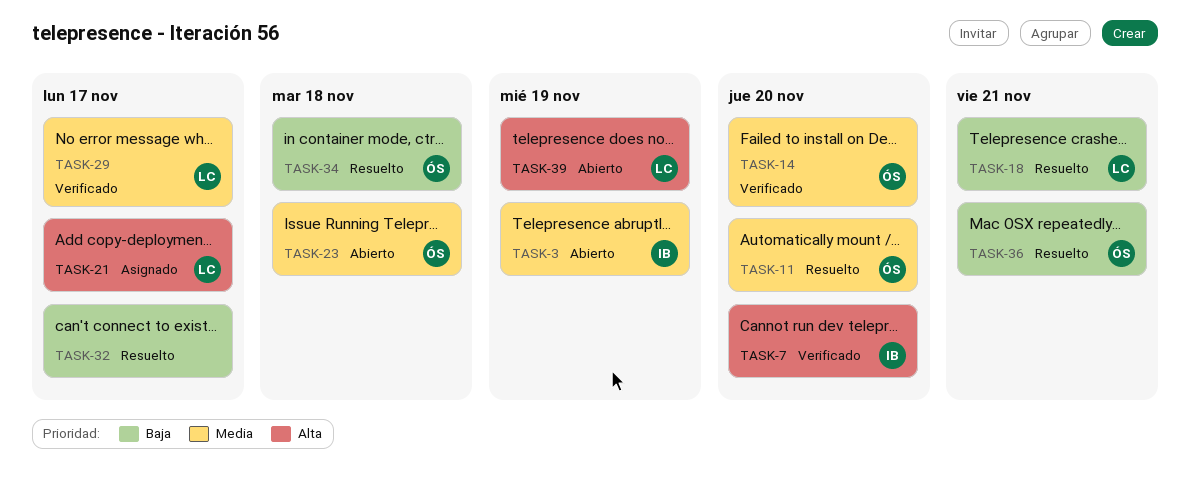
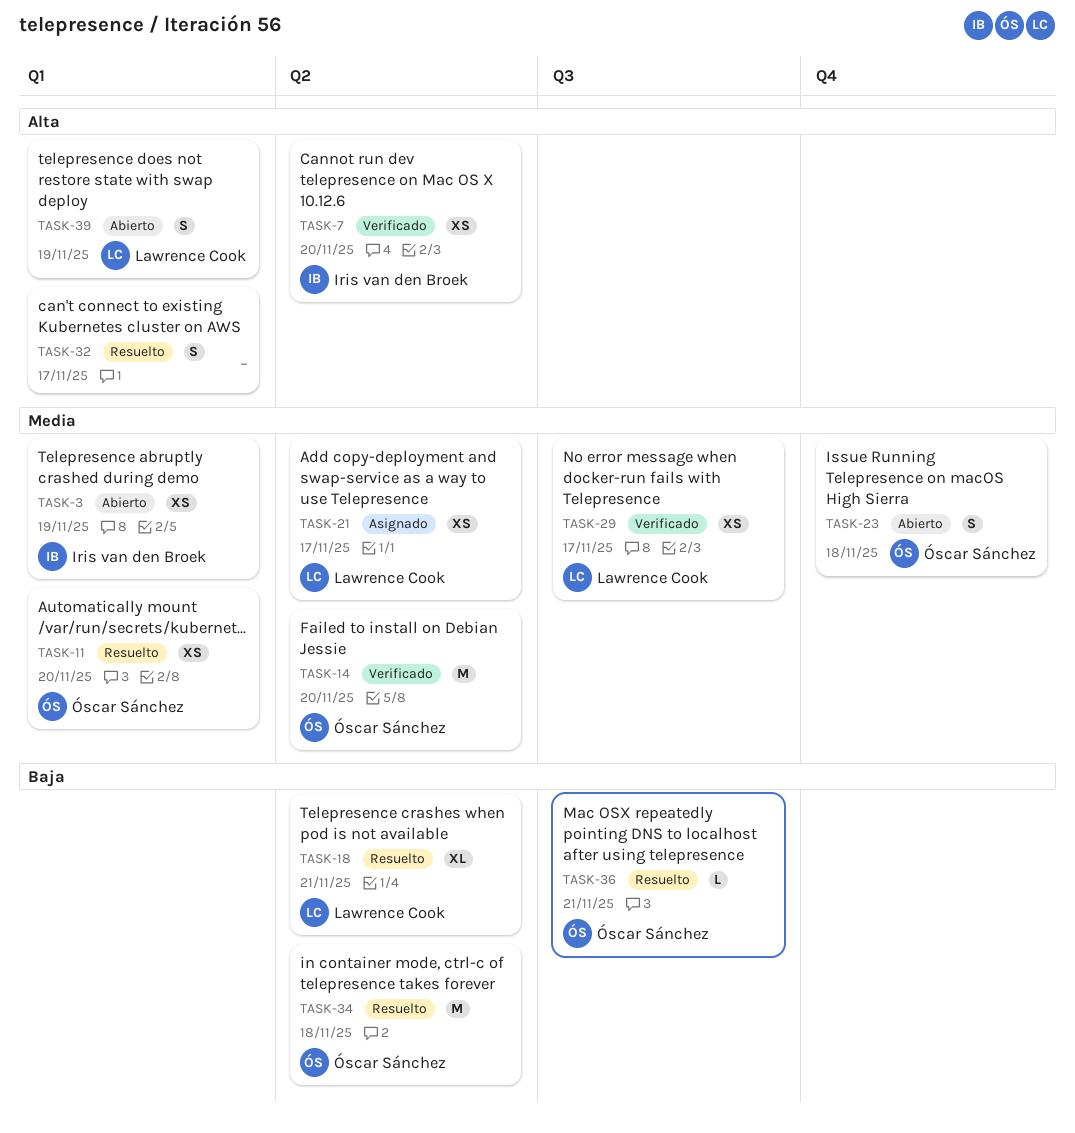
TASK-21, priority: Alta -> Media
TASK-32, priority: Baja -> Alta

